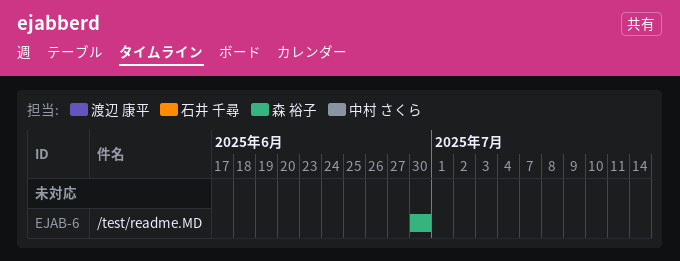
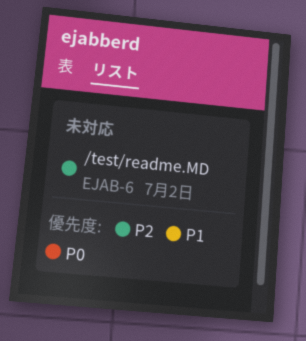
EJAB-6, due: Jun 30 -> Jul 2

